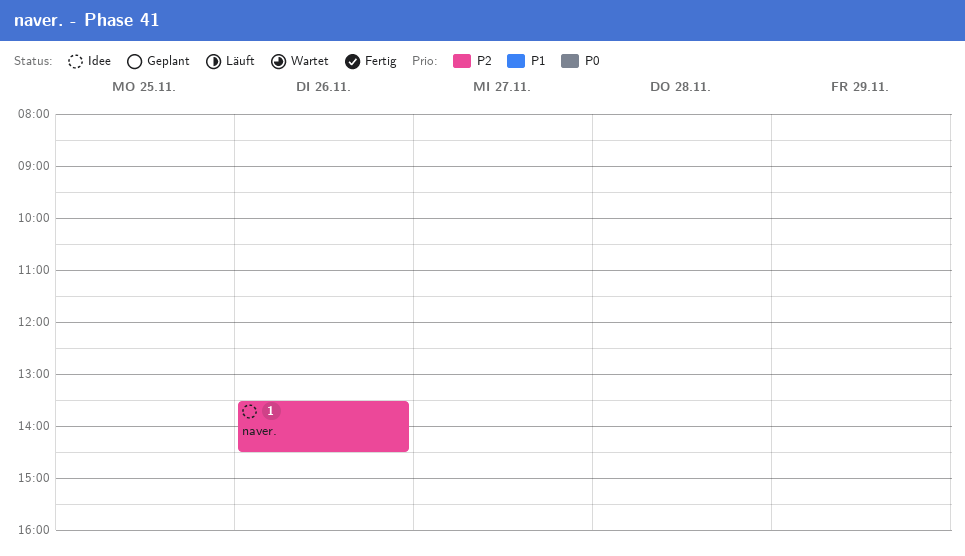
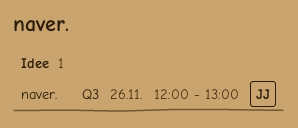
naver., begins: 13:30 -> 12:00
naver., ends: 14:30 -> 13:00

